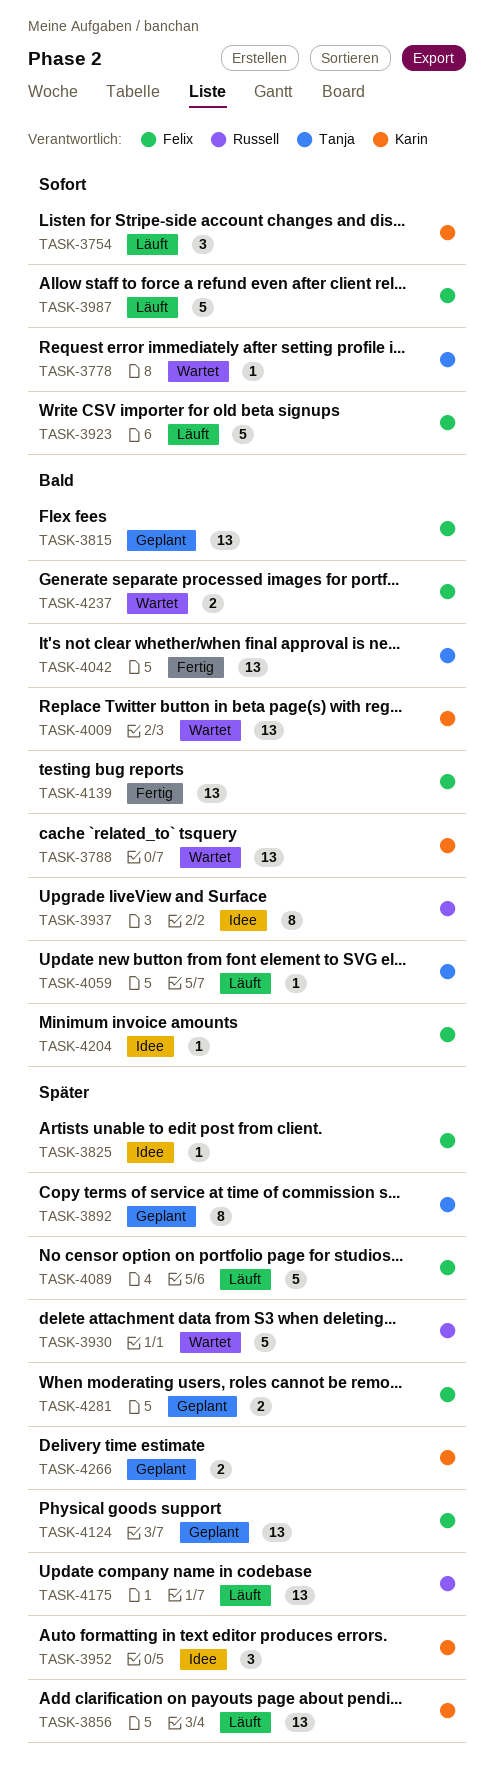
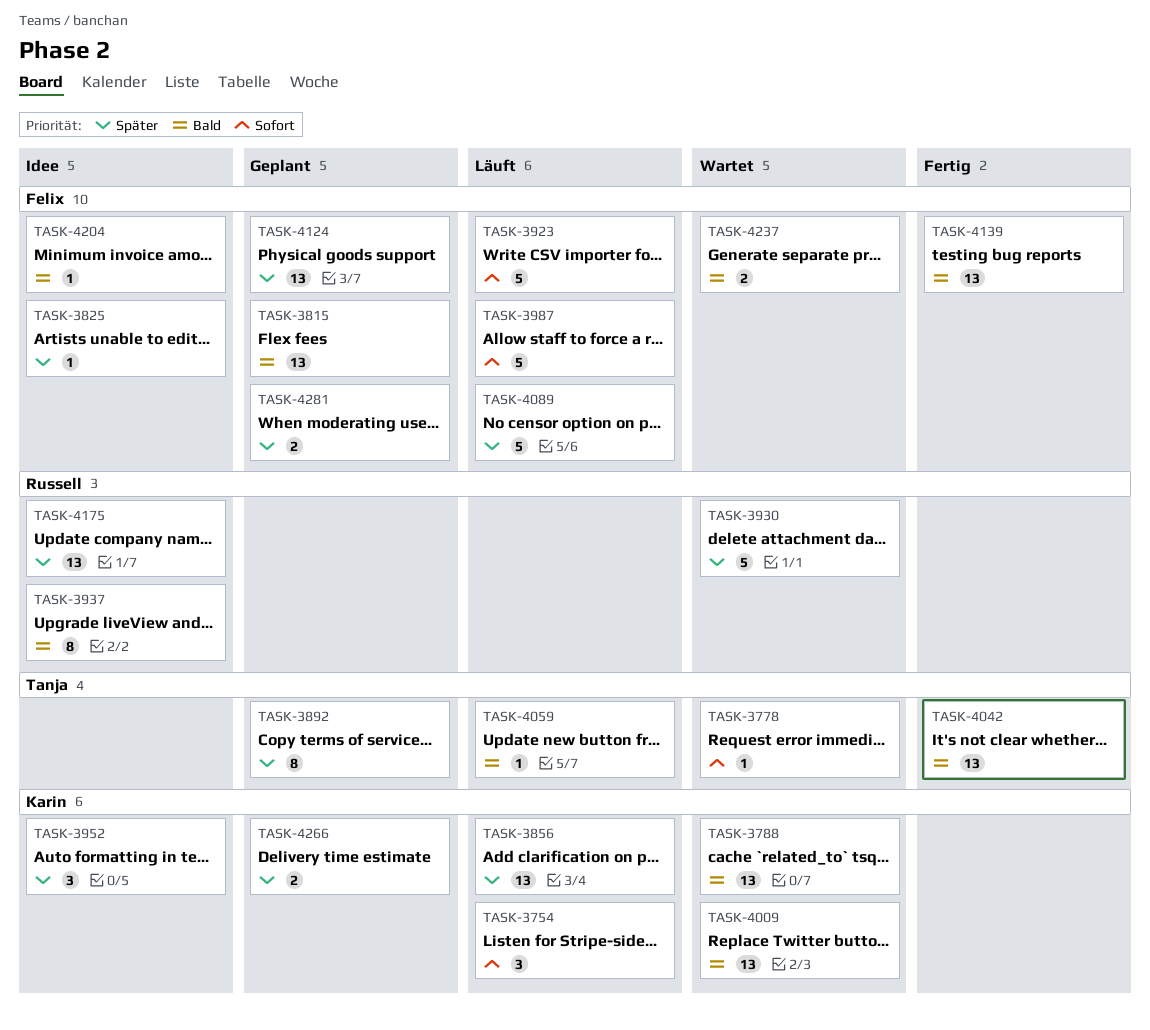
TASK-4175, status: Läuft -> Idee

